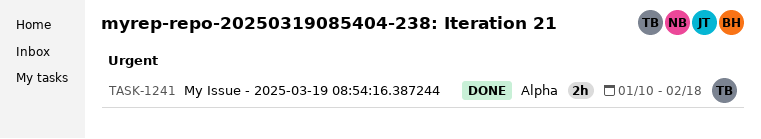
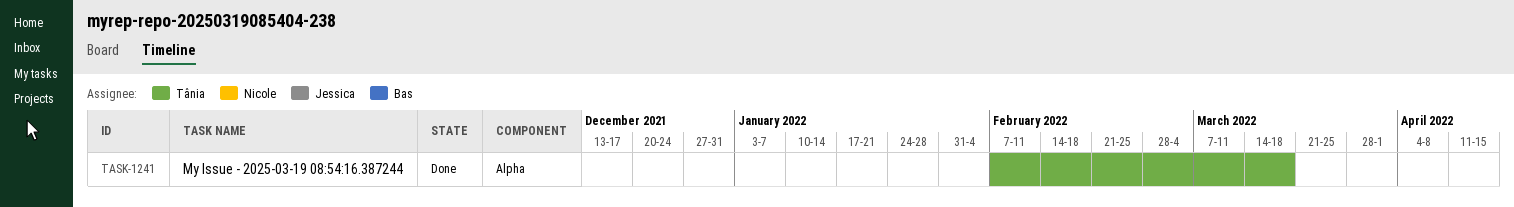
TASK-1241, start: Jan 10 -> Feb 7
TASK-1241, due: Feb 18 -> Mar 18

